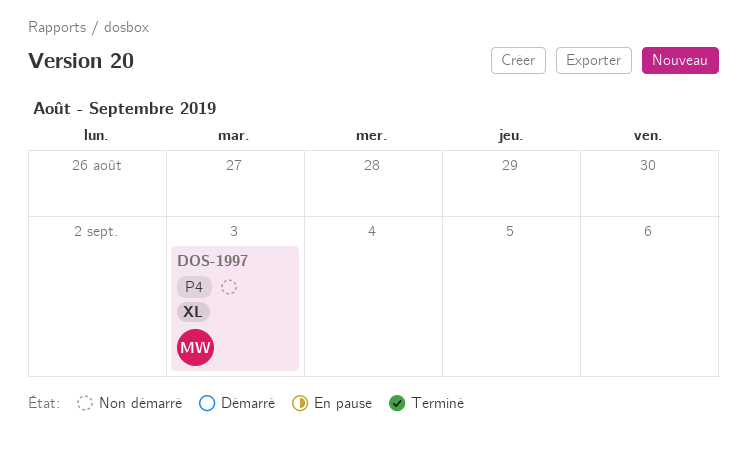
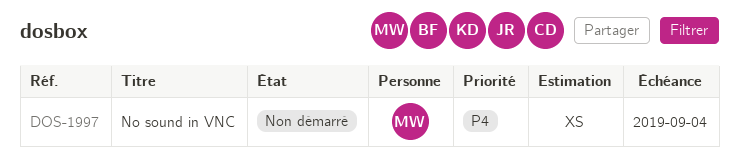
DOS-1997, estimate: XL -> XS
DOS-1997, due: Sep 3 -> Sep 4

